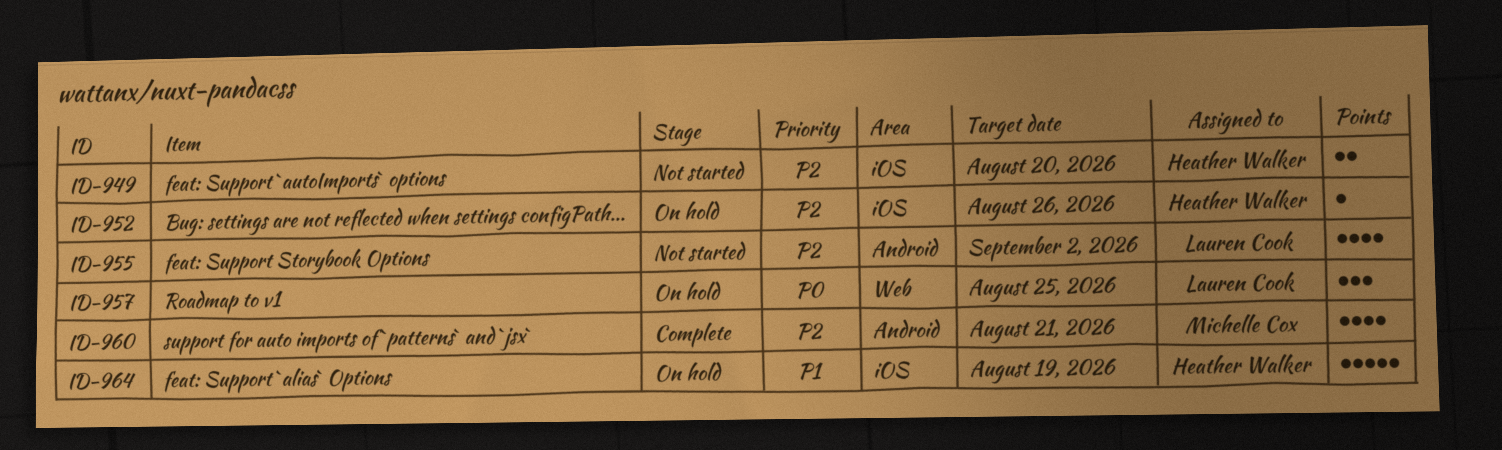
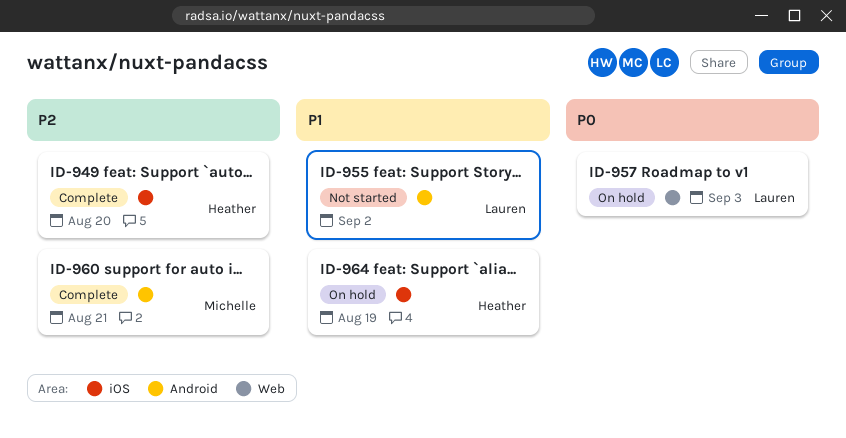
ID-949, status: Not started -> Complete
ID-952: present -> none
ID-955, priority: P2 -> P1
ID-957, due: Aug 25 -> Sep 3

